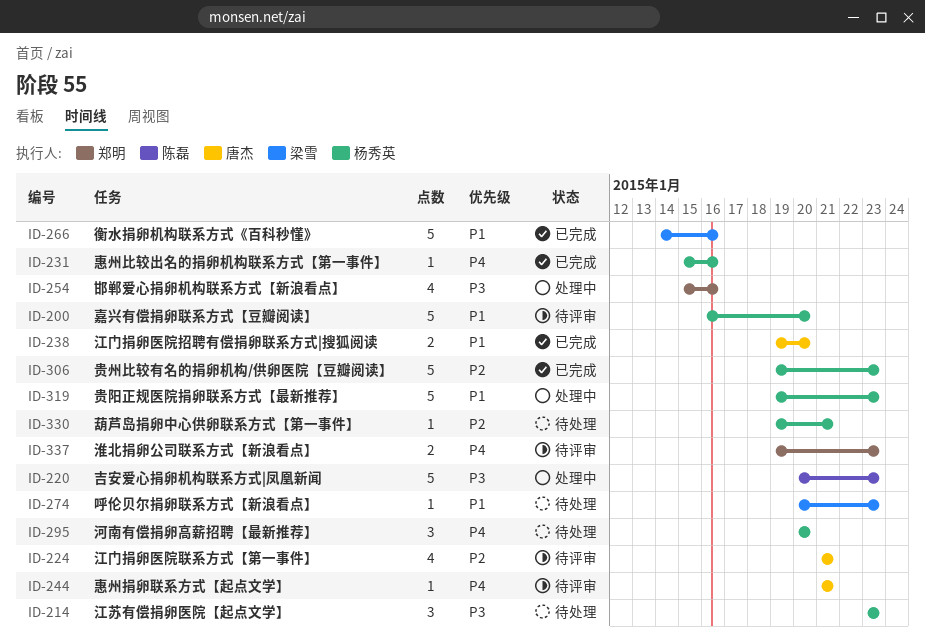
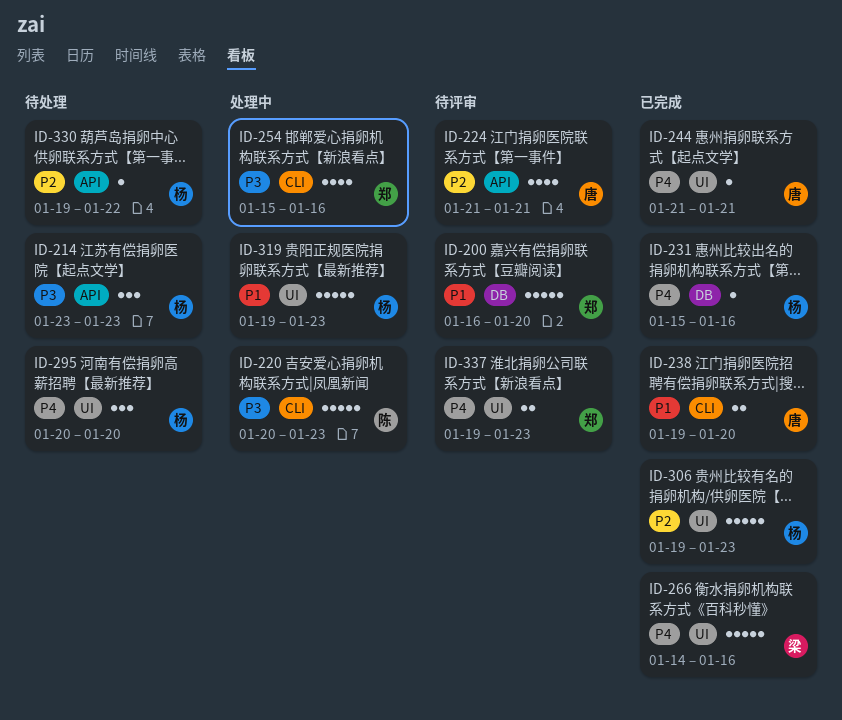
ID-200, owner: 杨秀英 -> 郑明
ID-244, status: 待评审 -> 已完成
ID-266, priority: P1 -> P4
ID-274: present -> none
ID-330, due: Jan 21 -> Jan 22

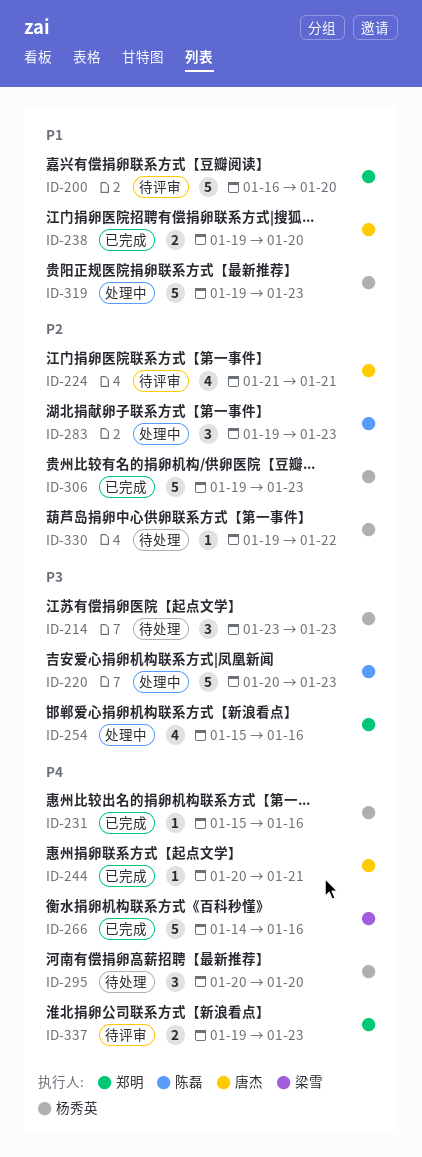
ID-244, start: Jan 21 -> Jan 20
ID-283: none -> present

